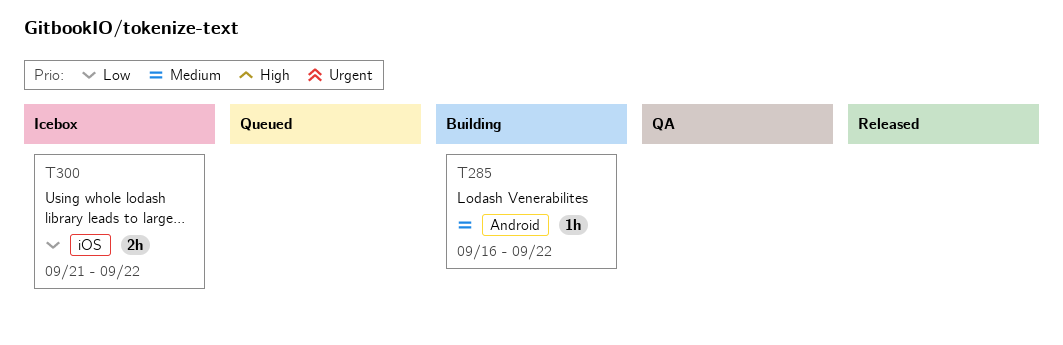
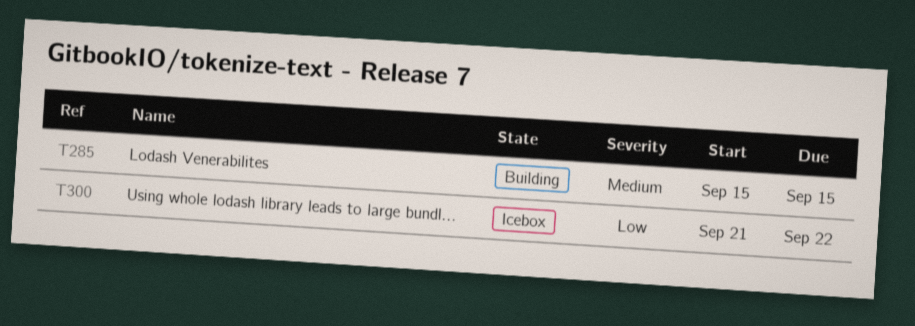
T285, start: Sep 16 -> Sep 15
T285, due: Sep 22 -> Sep 15

